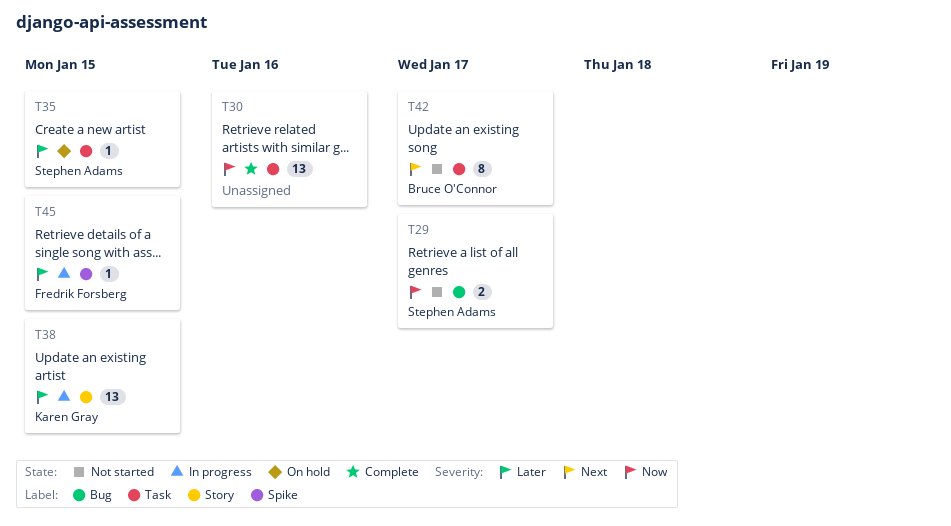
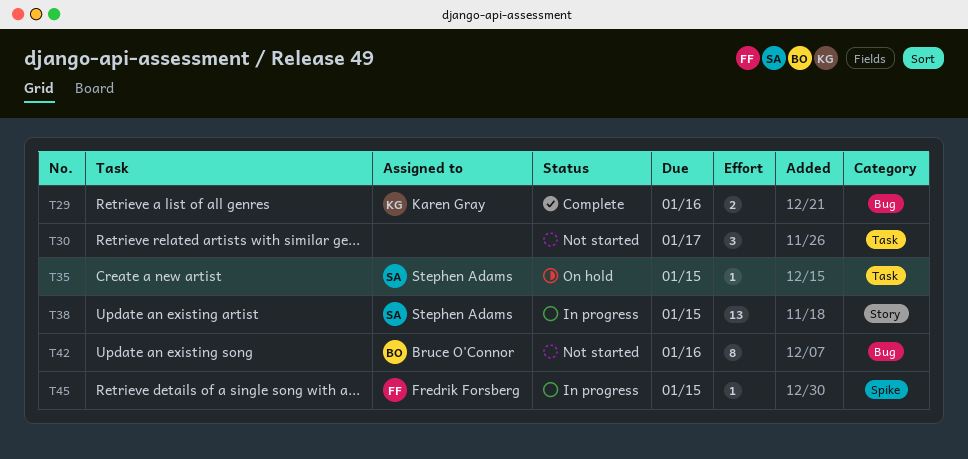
T29, status: Not started -> Complete
T29, owner: Stephen Adams -> Karen Gray
T29, due: Jan 17 -> Jan 16
T30, status: Complete -> Not started
T30, estimate: 13 -> 3
T30, due: Jan 16 -> Jan 17
T38, owner: Karen Gray -> Stephen Adams
T42, label: Task -> Bug
T42, due: Jan 17 -> Jan 16

